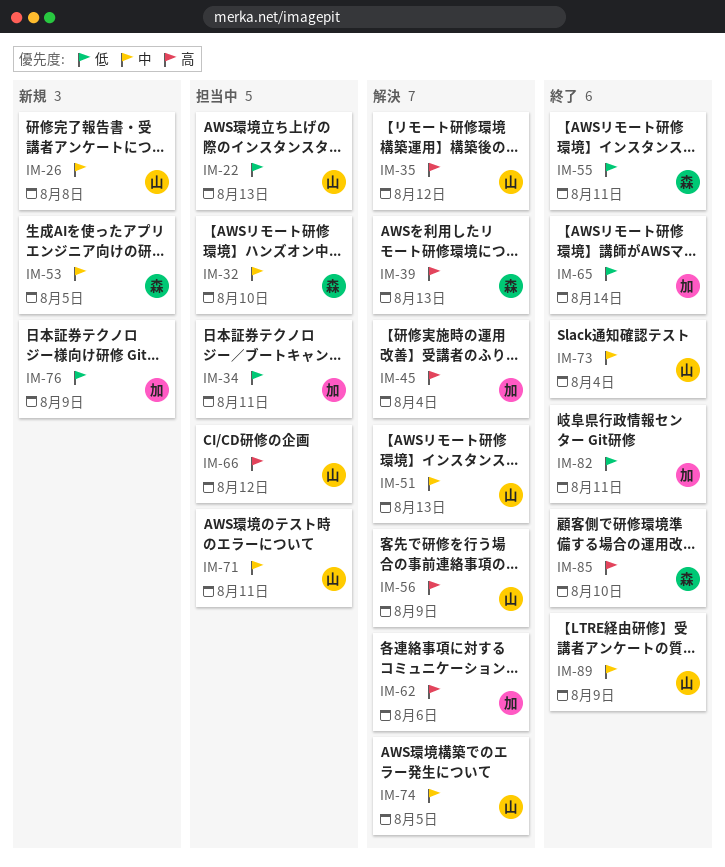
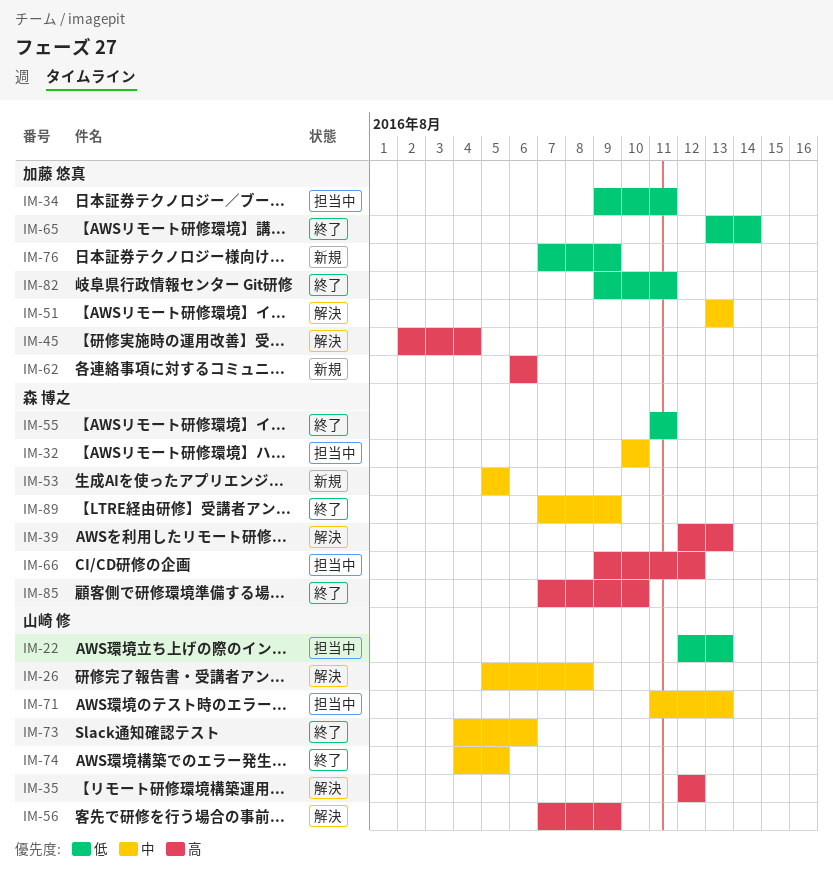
IM-26, status: 新規 -> 解決
IM-51, owner: 山崎 修 -> 加藤 悠真
IM-62, status: 解決 -> 新規
IM-66, owner: 山崎 修 -> 森 博之
IM-71, due: Aug 11 -> Aug 13
IM-73, due: Aug 4 -> Aug 6
IM-74, status: 解決 -> 終了
IM-89, owner: 山崎 修 -> 森 博之

